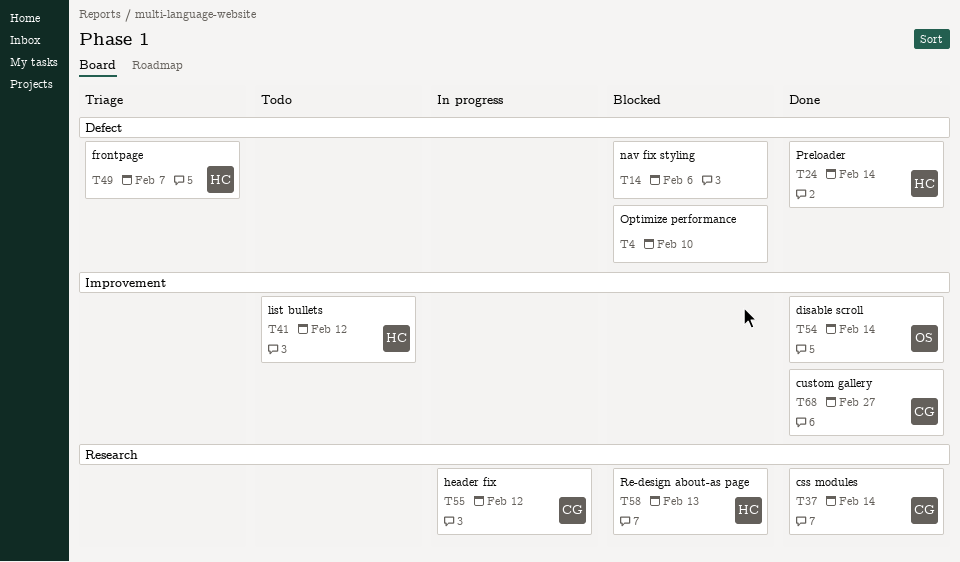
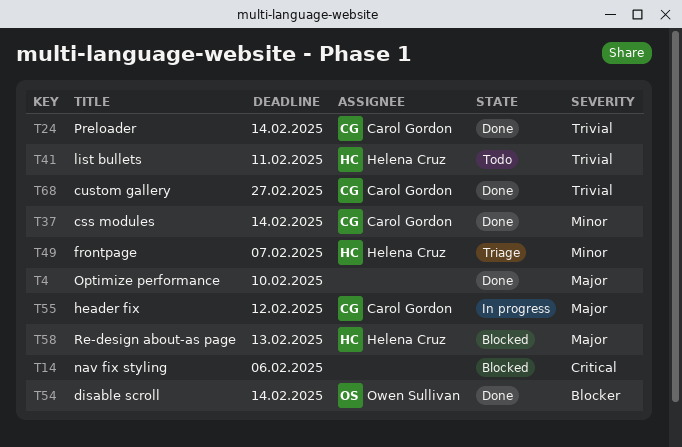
T4, status: Blocked -> Done
T24, owner: Helena Cruz -> Carol Gordon
T41, due: Feb 12 -> Feb 11

